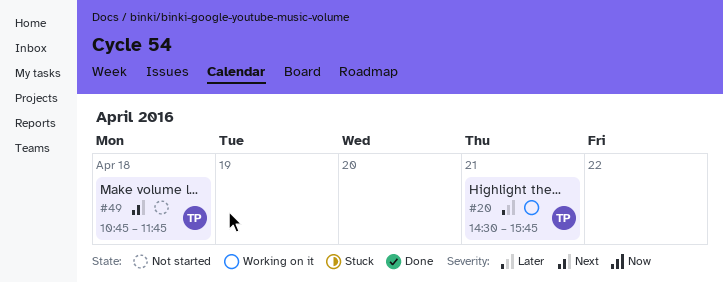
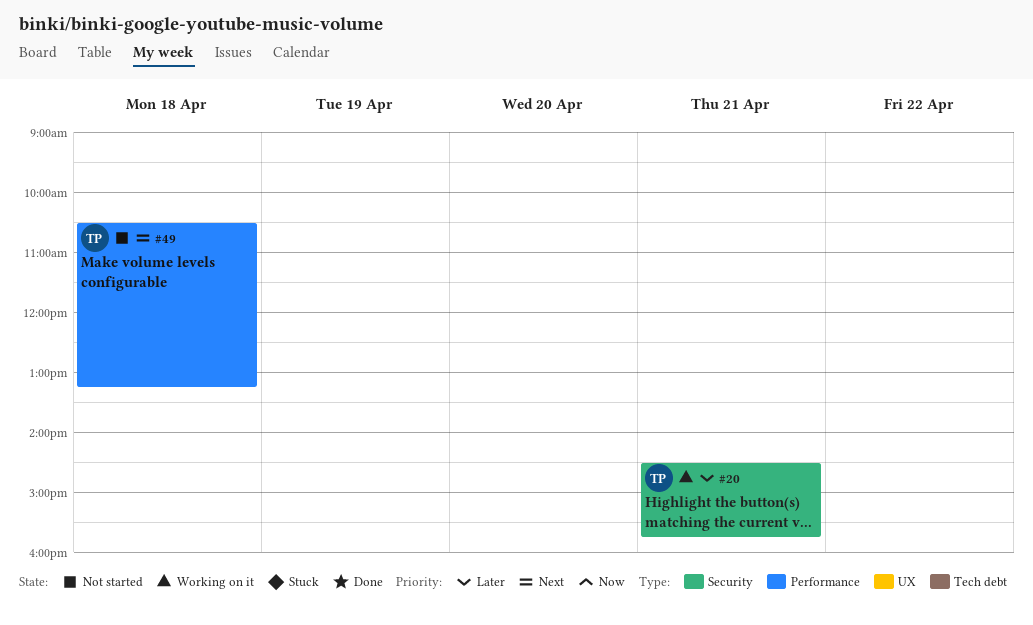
#49, begins: 10:45 -> 10:30
#49, ends: 11:45 -> 13:15

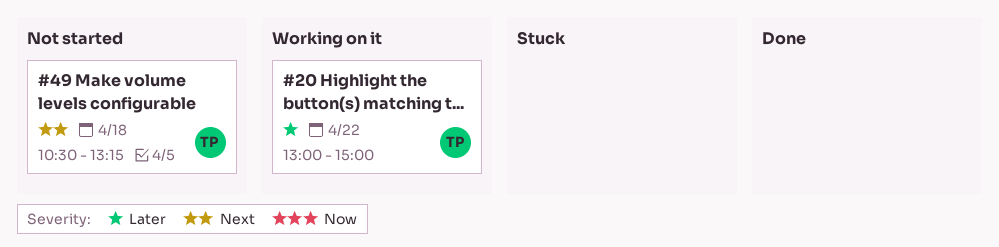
#20, day: Apr 21 -> Apr 22
#20, begins: 14:30 -> 13:00
#20, ends: 15:45 -> 15:00

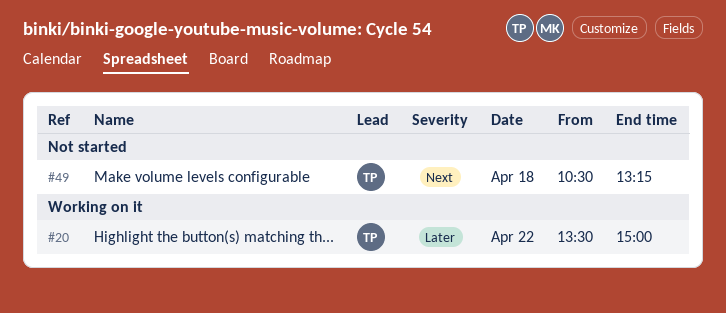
#20, begins: 13:00 -> 13:30

